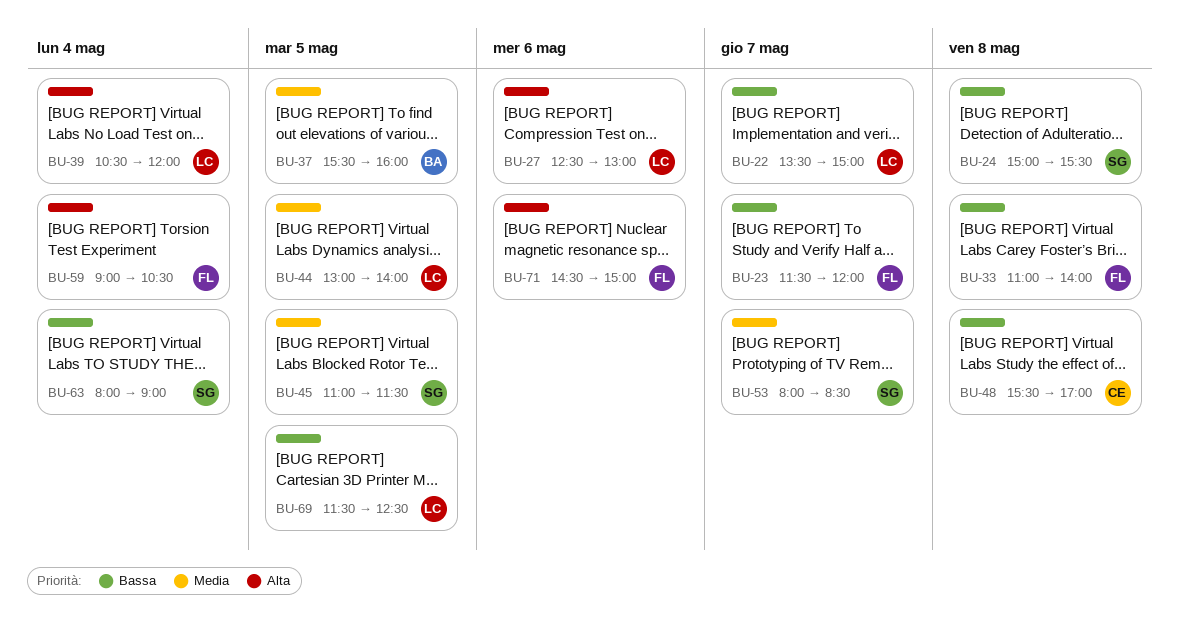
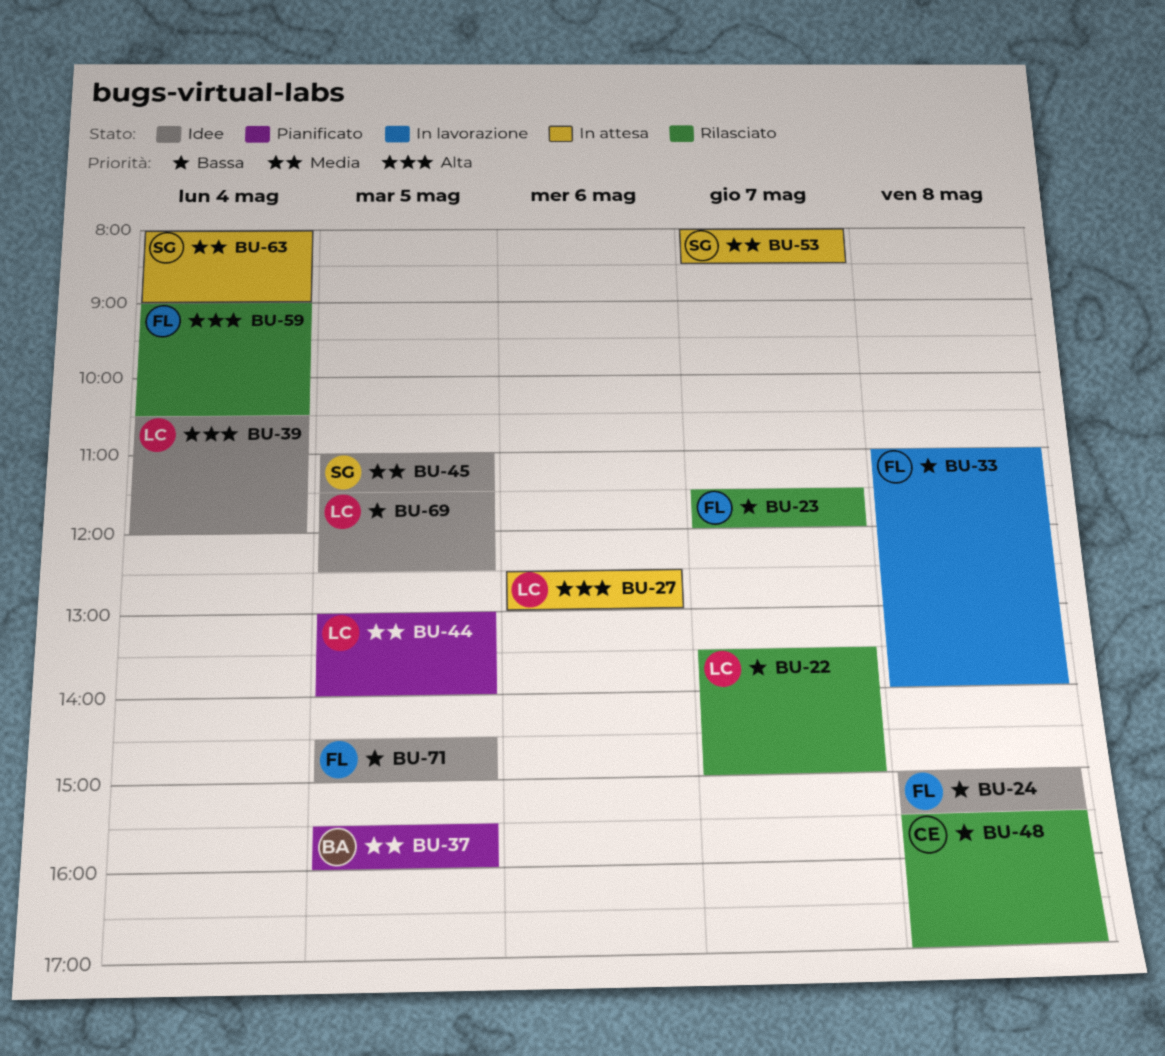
BU-24, owner: SG -> FL
BU-63, priority: Bassa -> Media
BU-71, priority: Alta -> Bassa
BU-71, day: May 6 -> May 5

